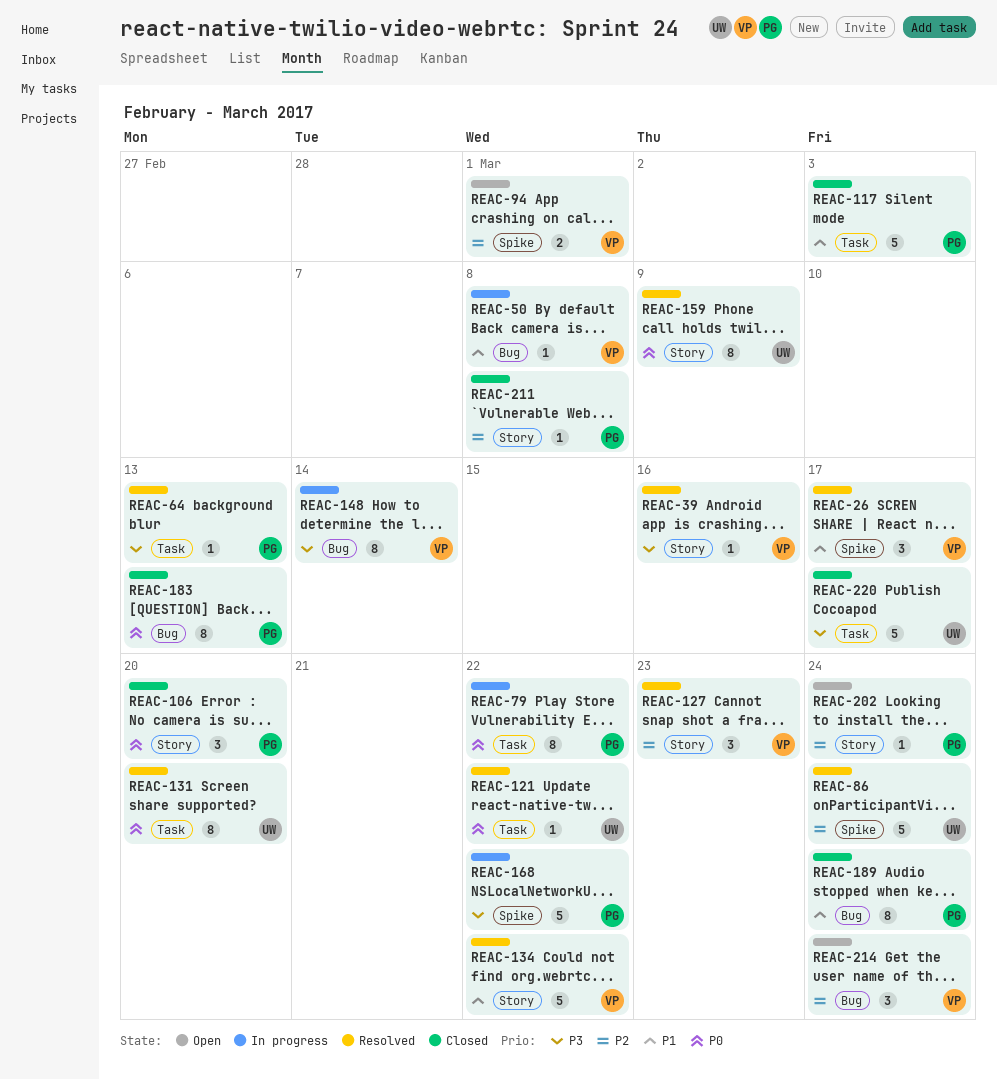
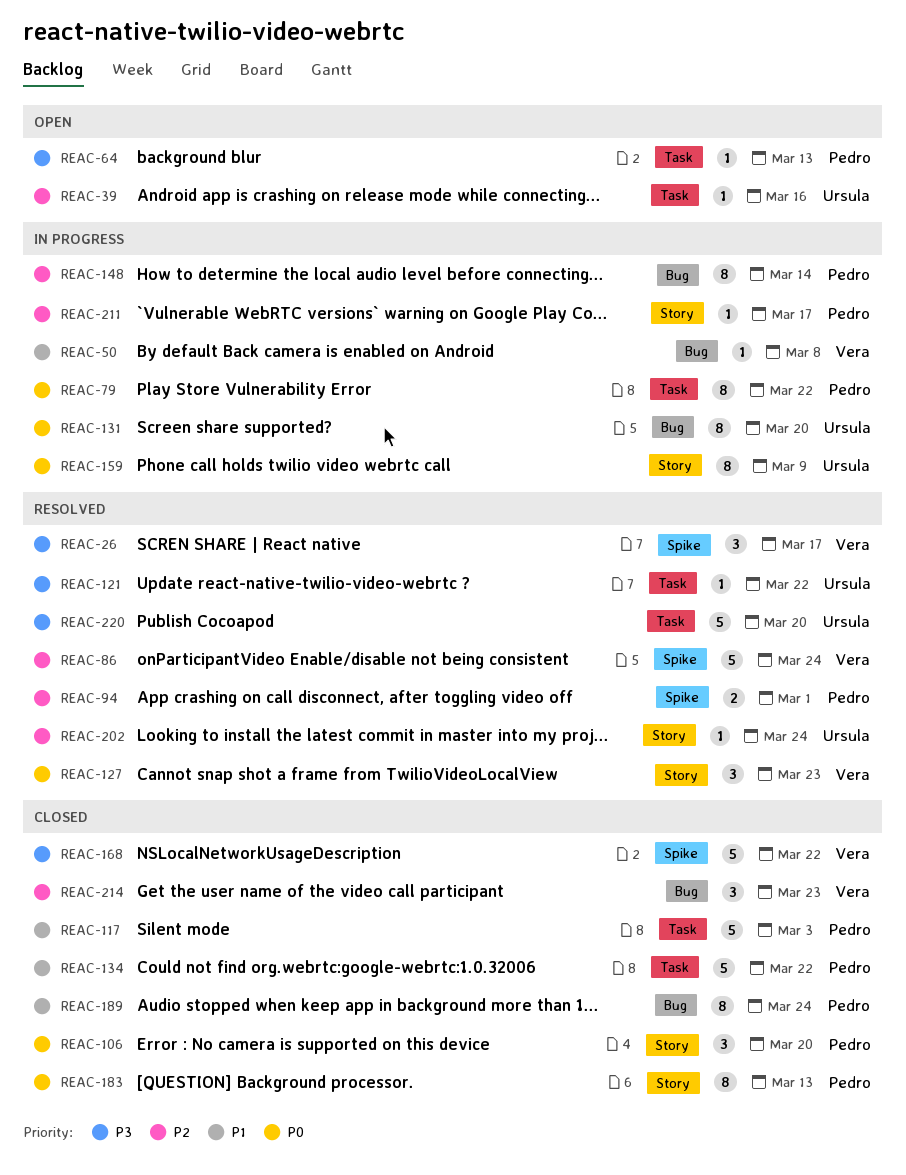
REAC-26, priority: P1 -> P3
REAC-39, status: Resolved -> Open
REAC-39, owner: Vera -> Ursula
REAC-39, priority: P3 -> P2
REAC-39, label: Story -> Task
REAC-64, status: Resolved -> Open
REAC-86, owner: Ursula -> Vera
REAC-94, status: Open -> Resolved
REAC-94, owner: Vera -> Pedro
REAC-121, priority: P0 -> P3
REAC-127, priority: P2 -> P0
REAC-131, status: Resolved -> In progress
REAC-131, label: Task -> Bug
REAC-134, status: Resolved -> Closed
REAC-134, owner: Vera -> Pedro
REAC-134, label: Story -> Task
REAC-148, owner: Vera -> Pedro
REAC-148, priority: P3 -> P2
REAC-159, status: Resolved -> In progress
REAC-168, status: In progress -> Closed
REAC-168, owner: Pedro -> Vera
REAC-183, label: Bug -> Story
REAC-202, status: Open -> Resolved
REAC-202, owner: Pedro -> Ursula
REAC-211, status: Closed -> In progress
REAC-211, due: Mar 8 -> Mar 17
REAC-214, status: Open -> Closed
REAC-214, due: Mar 24 -> Mar 23
REAC-220, status: Closed -> Resolved
REAC-220, due: Mar 17 -> Mar 20

